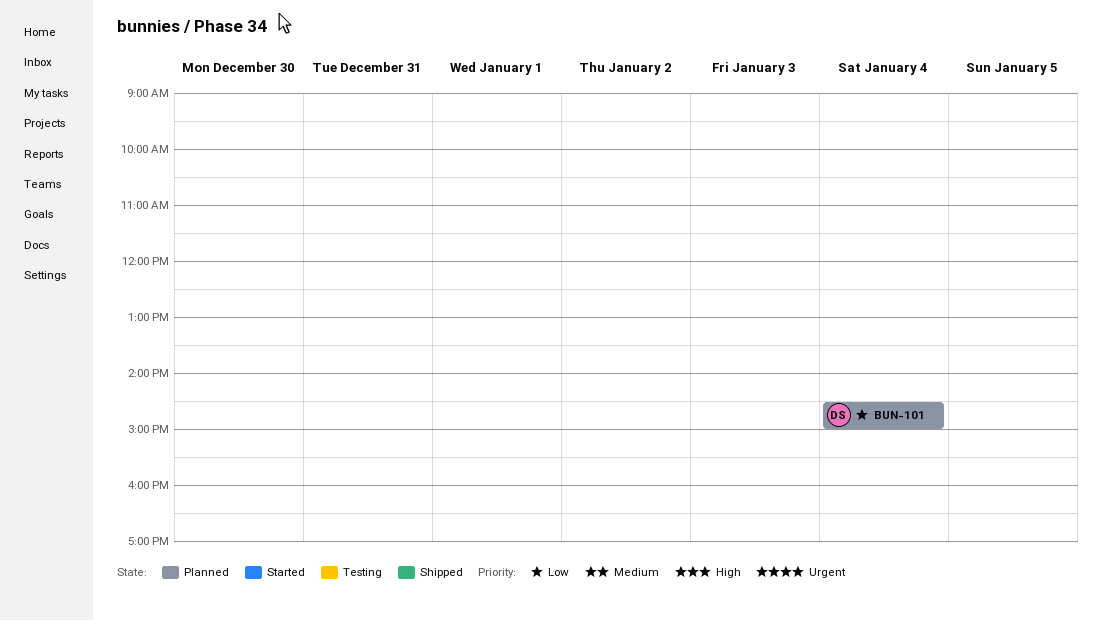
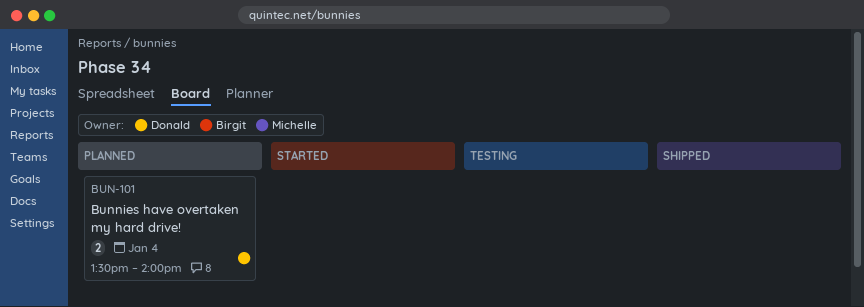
BUN-101, begins: 14:30 -> 13:30
BUN-101, ends: 15:00 -> 14:00

